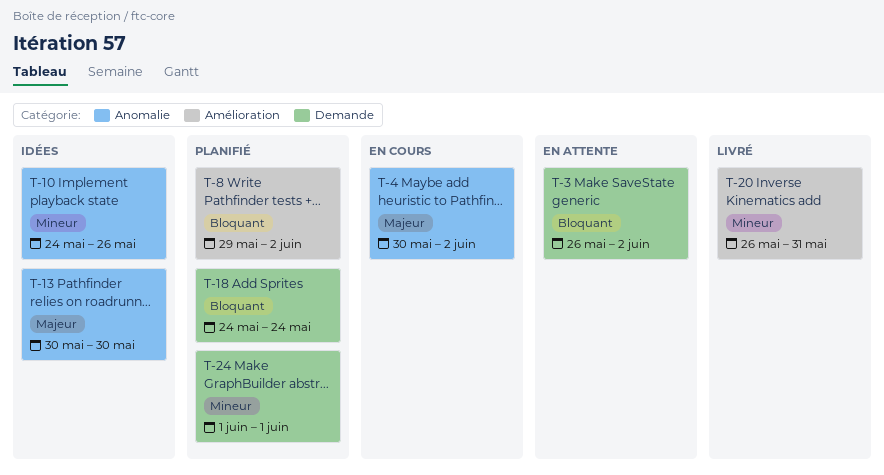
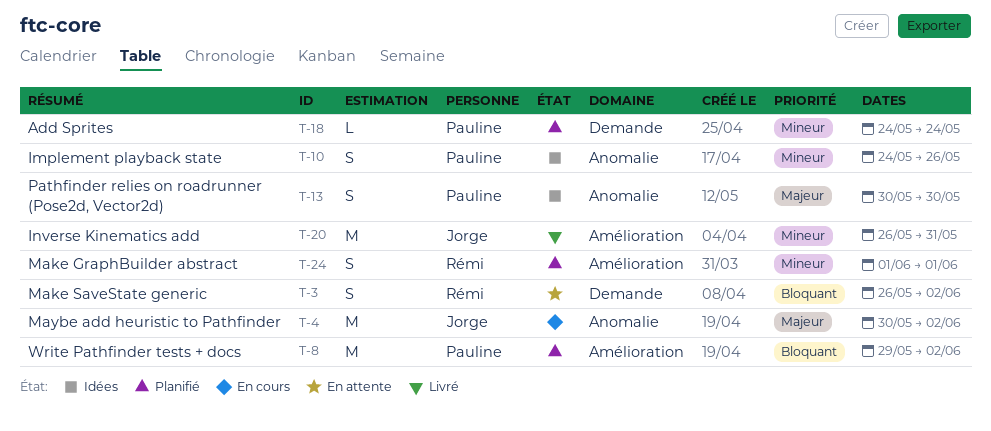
T-18, priority: Bloquant -> Mineur
T-24, label: Demande -> Amélioration

